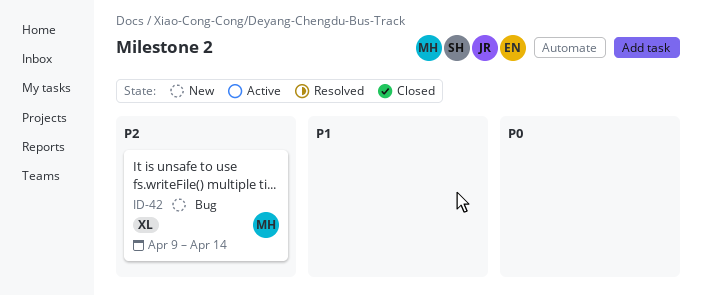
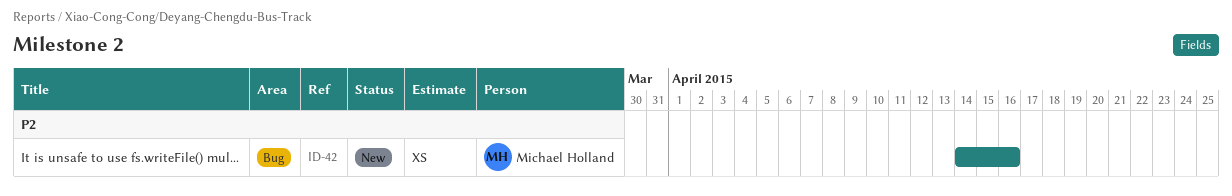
ID-42, estimate: XL -> XS
ID-42, start: Apr 9 -> Apr 14
ID-42, due: Apr 14 -> Apr 16

